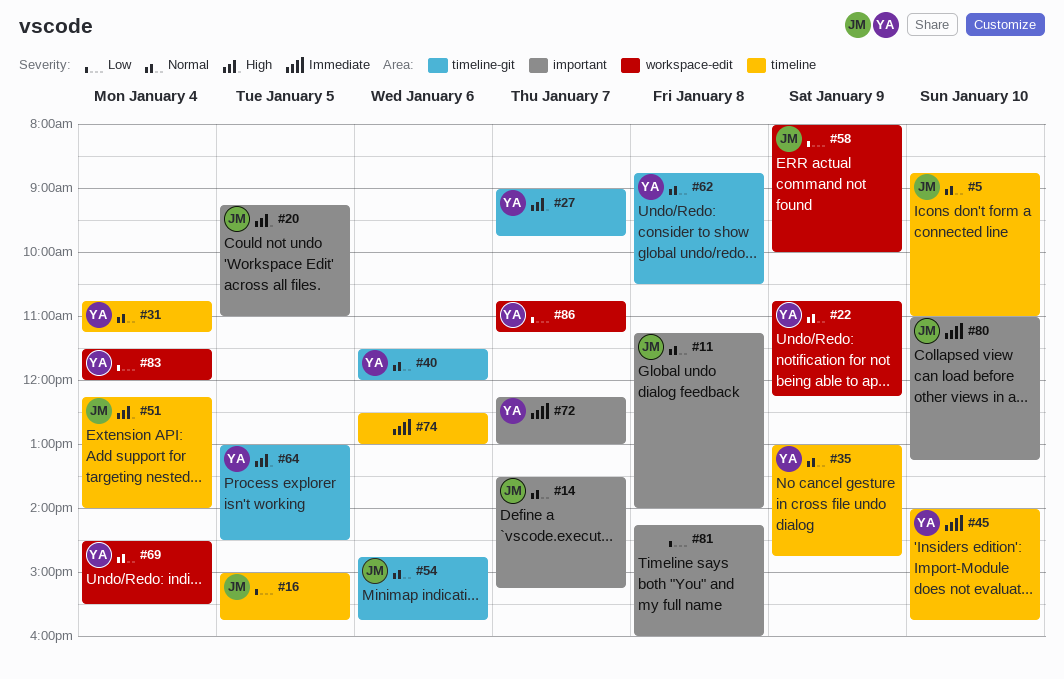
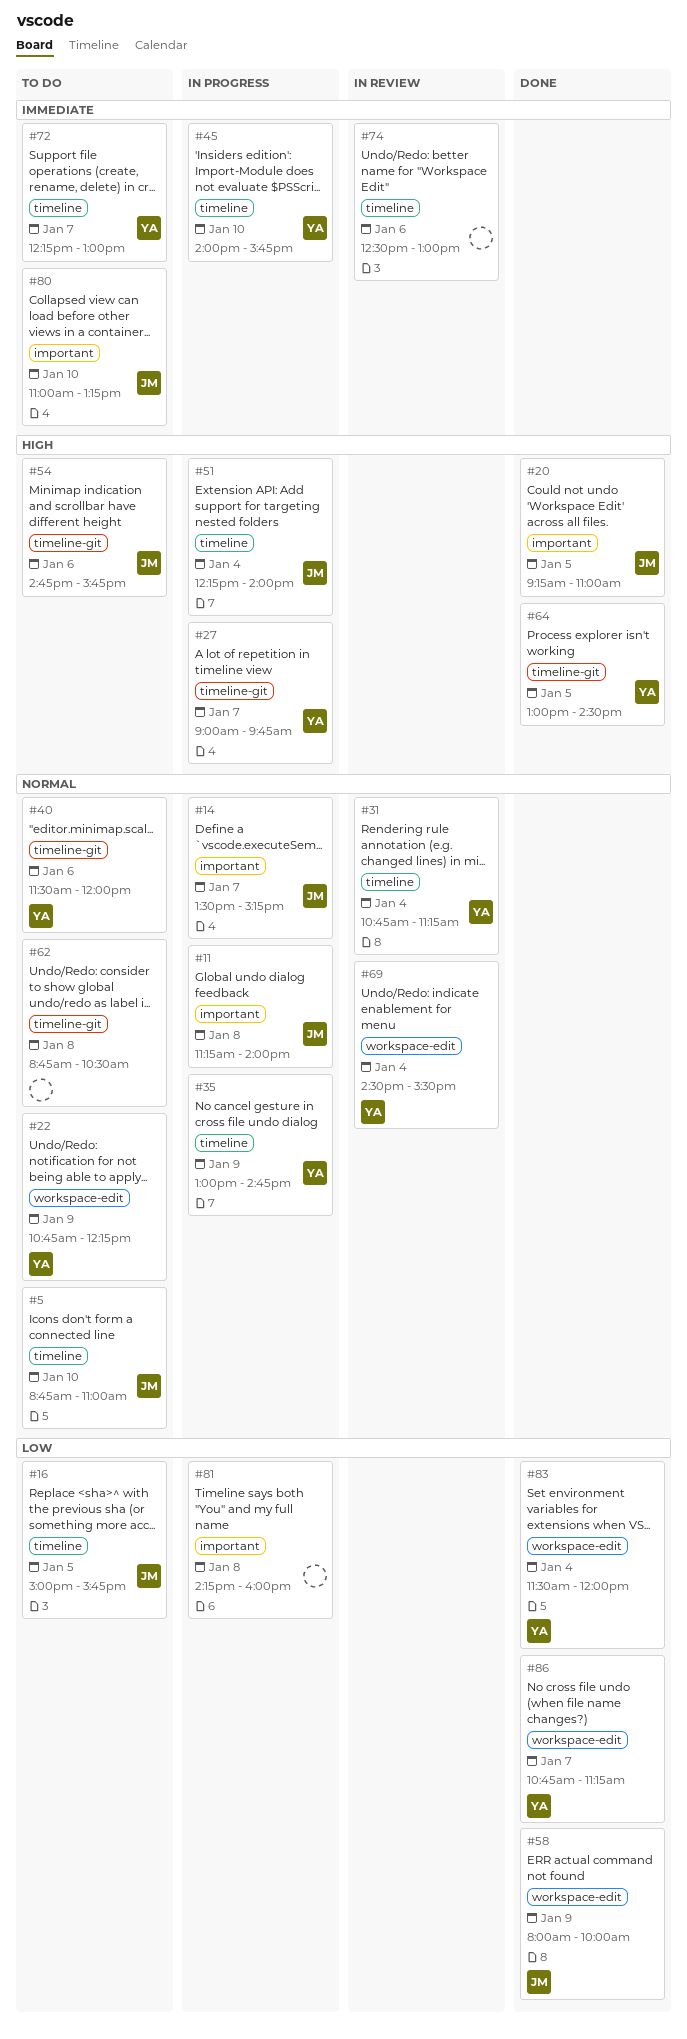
#54, priority: Normal -> High
#62, owner: YA -> none
#72, label: important -> timeline

